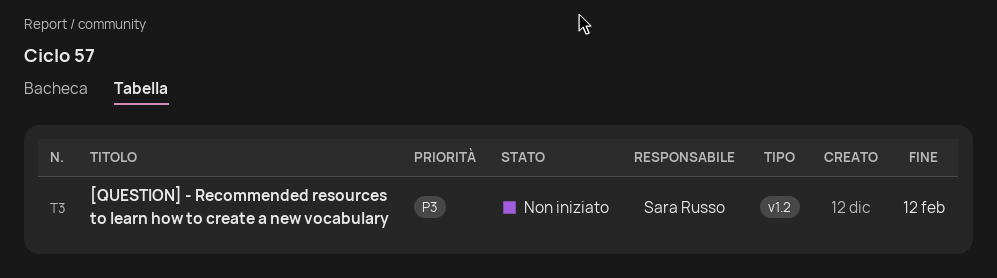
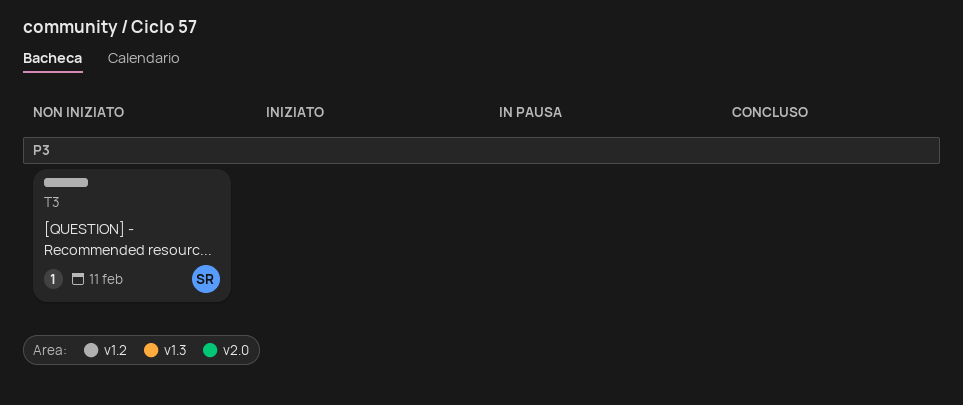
T3, due: Feb 12 -> Feb 11

